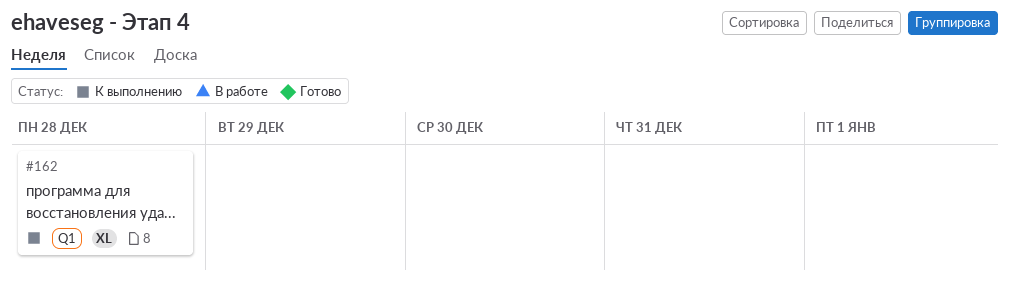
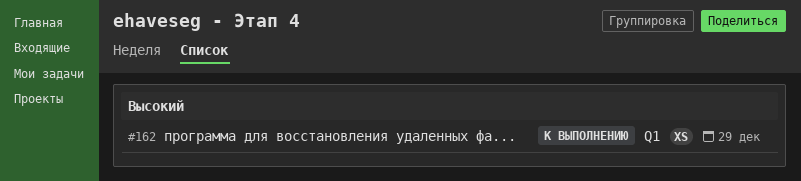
#162, estimate: XL -> XS
#162, due: Dec 28 -> Dec 29

